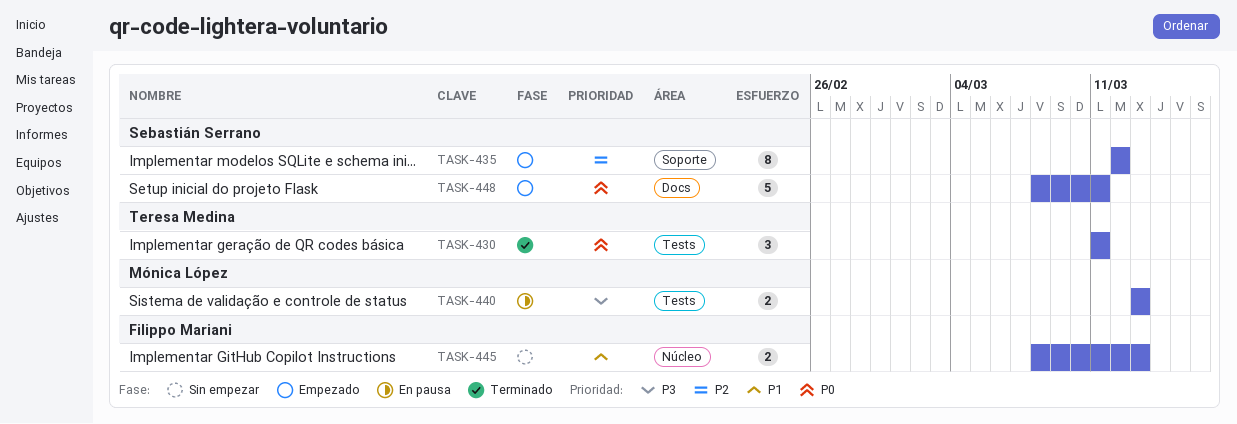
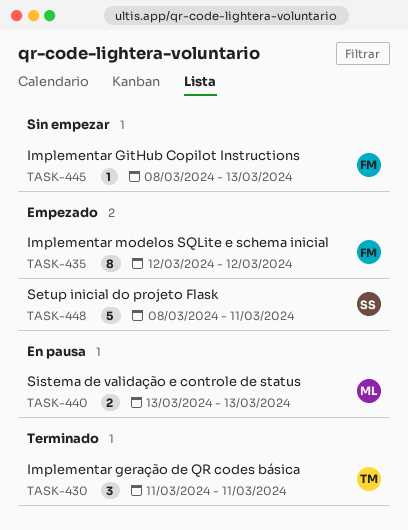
TASK-435, owner: Sebastián Serrano -> Filippo Mariani
TASK-445, estimate: 2 -> 1

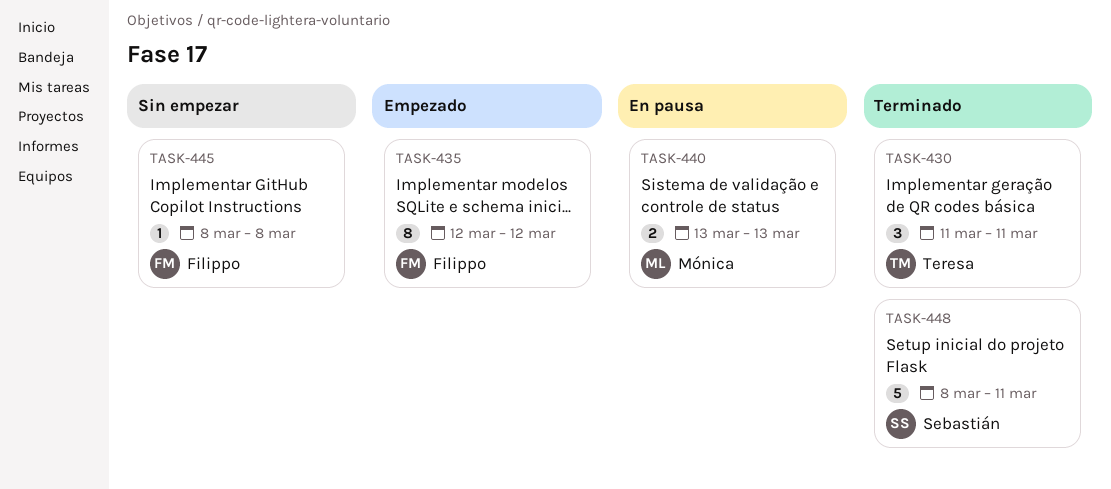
TASK-445, due: Mar 13 -> Mar 8
TASK-448, status: Empezado -> Terminado

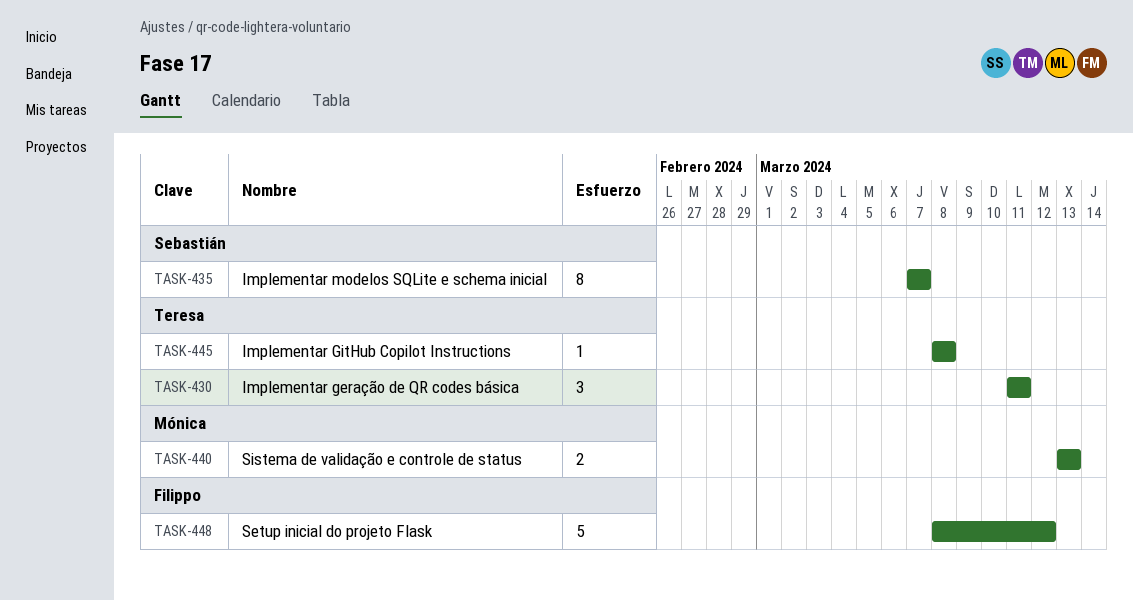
TASK-435, owner: Filippo -> Sebastián
TASK-435, start: Mar 12 -> Mar 7
TASK-435, due: Mar 12 -> Mar 7
TASK-445, owner: Filippo -> Teresa
TASK-448, owner: Sebastián -> Filippo
TASK-448, due: Mar 11 -> Mar 12

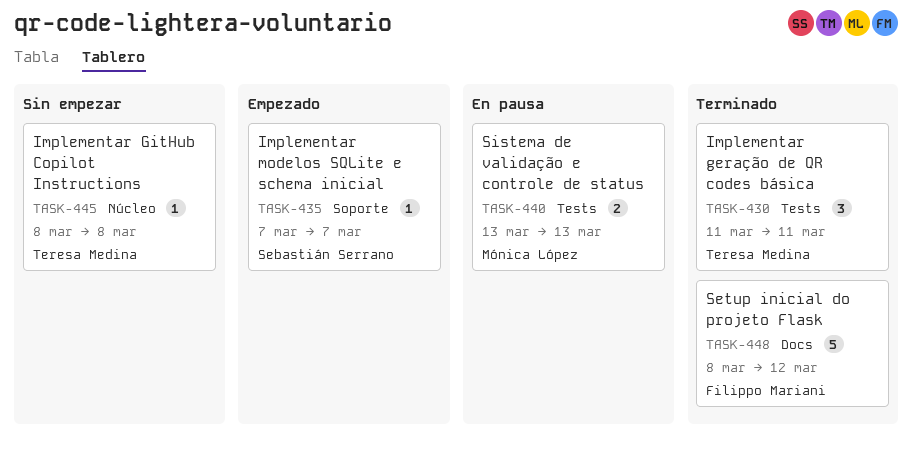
TASK-435, estimate: 8 -> 1

